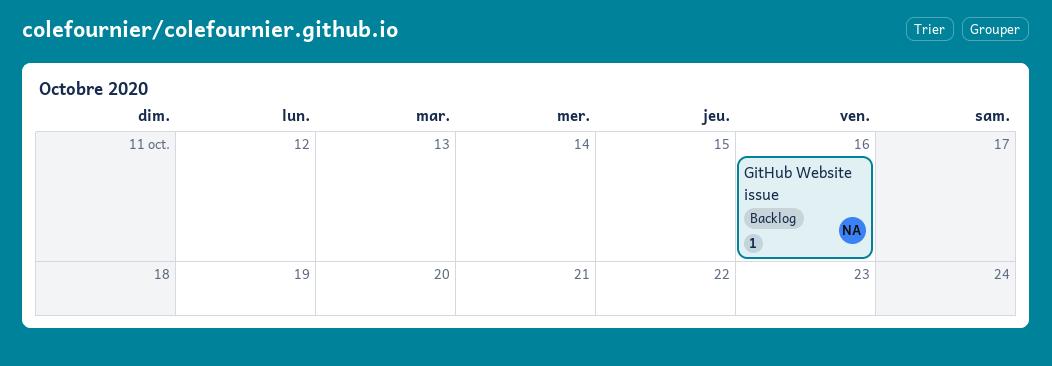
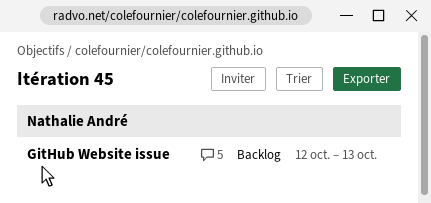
GitHub Website issue, due: Oct 16 -> Oct 13

